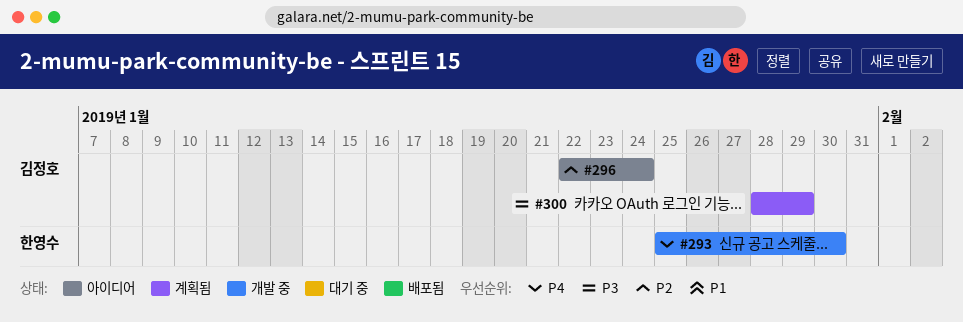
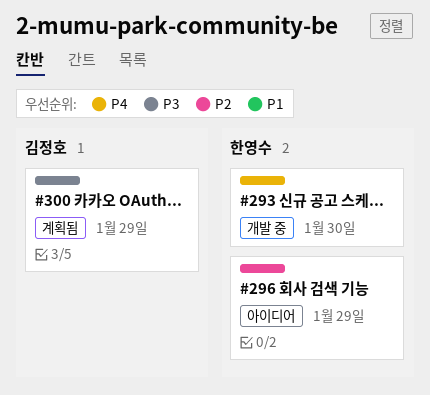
#296, owner: 김정호 -> 한영수
#296, due: Jan 24 -> Jan 29

